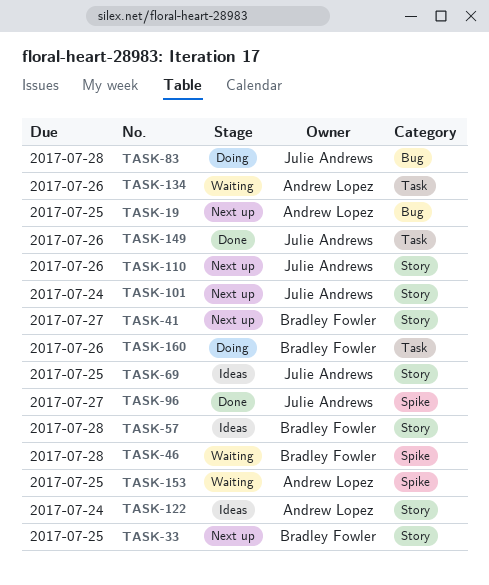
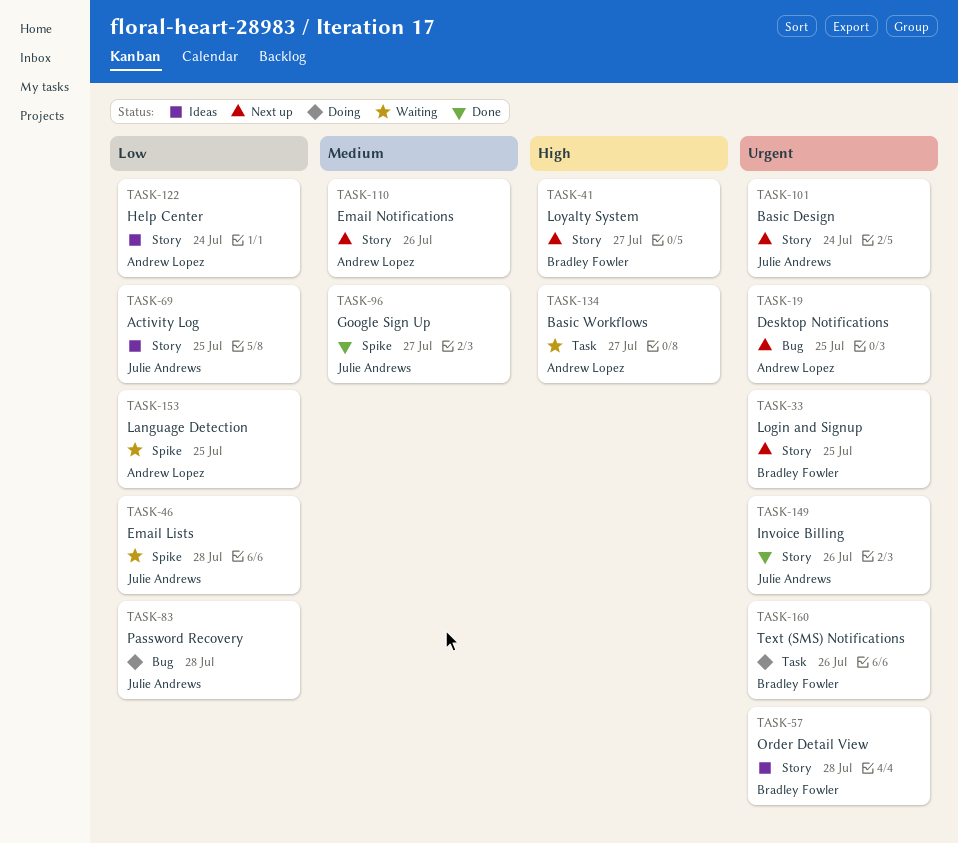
TASK-46, owner: Bradley Fowler -> Julie Andrews
TASK-110, owner: Julie Andrews -> Andrew Lopez
TASK-134, due: Jul 26 -> Jul 27
TASK-149, label: Task -> Story

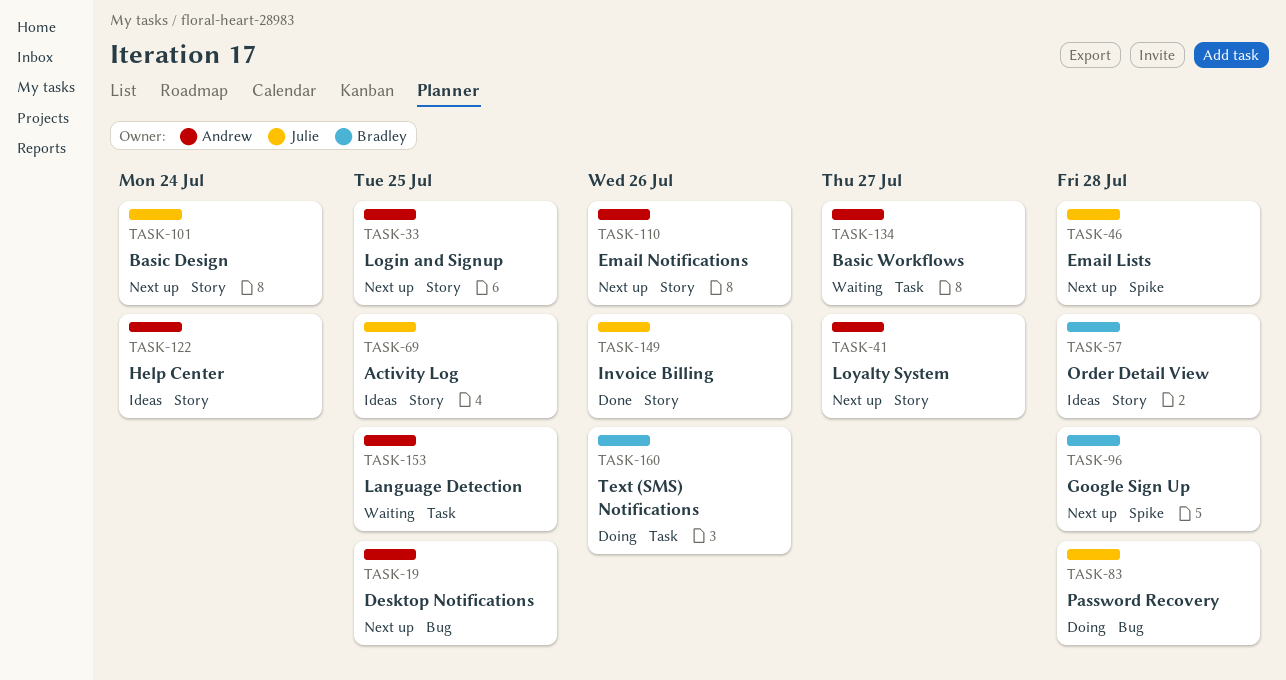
TASK-33, owner: Bradley Fowler -> Andrew Lopez
TASK-41, owner: Bradley Fowler -> Andrew Lopez
TASK-46, status: Waiting -> Next up
TASK-96, status: Done -> Next up
TASK-96, owner: Julie Andrews -> Bradley Fowler
TASK-96, due: Jul 27 -> Jul 28
TASK-153, label: Spike -> Task

